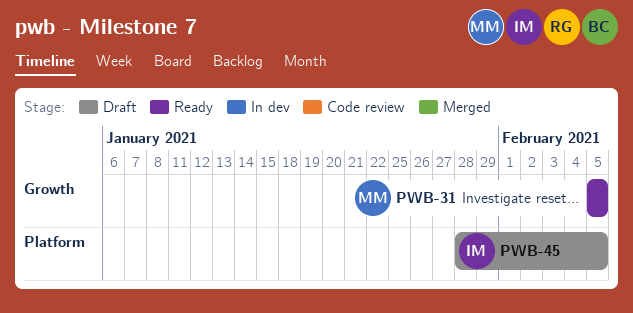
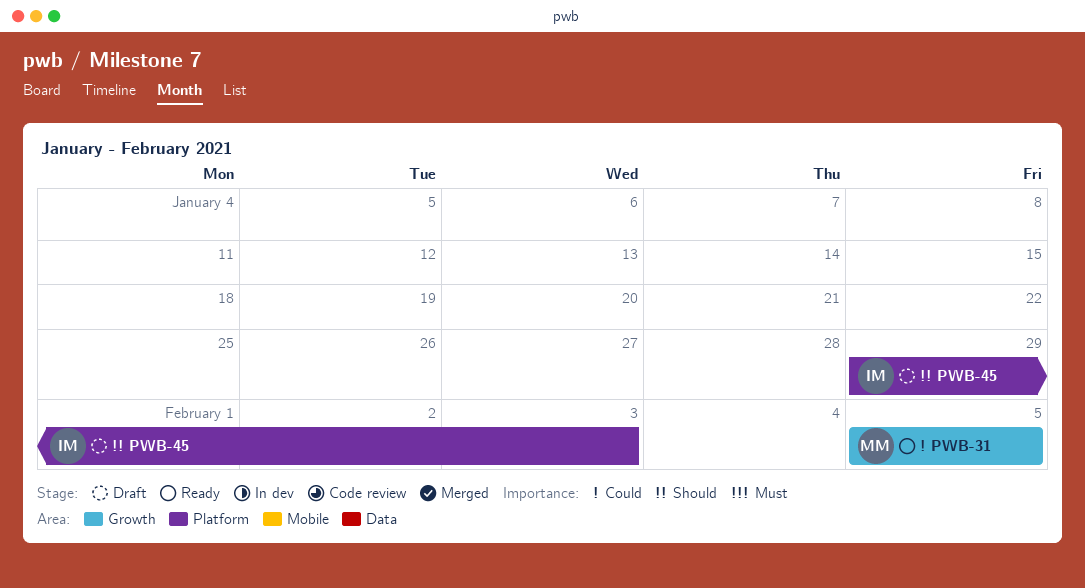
PWB-45, start: Jan 28 -> Jan 29
PWB-45, due: Feb 5 -> Feb 3

